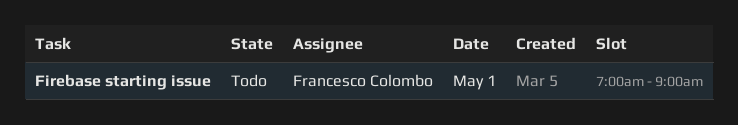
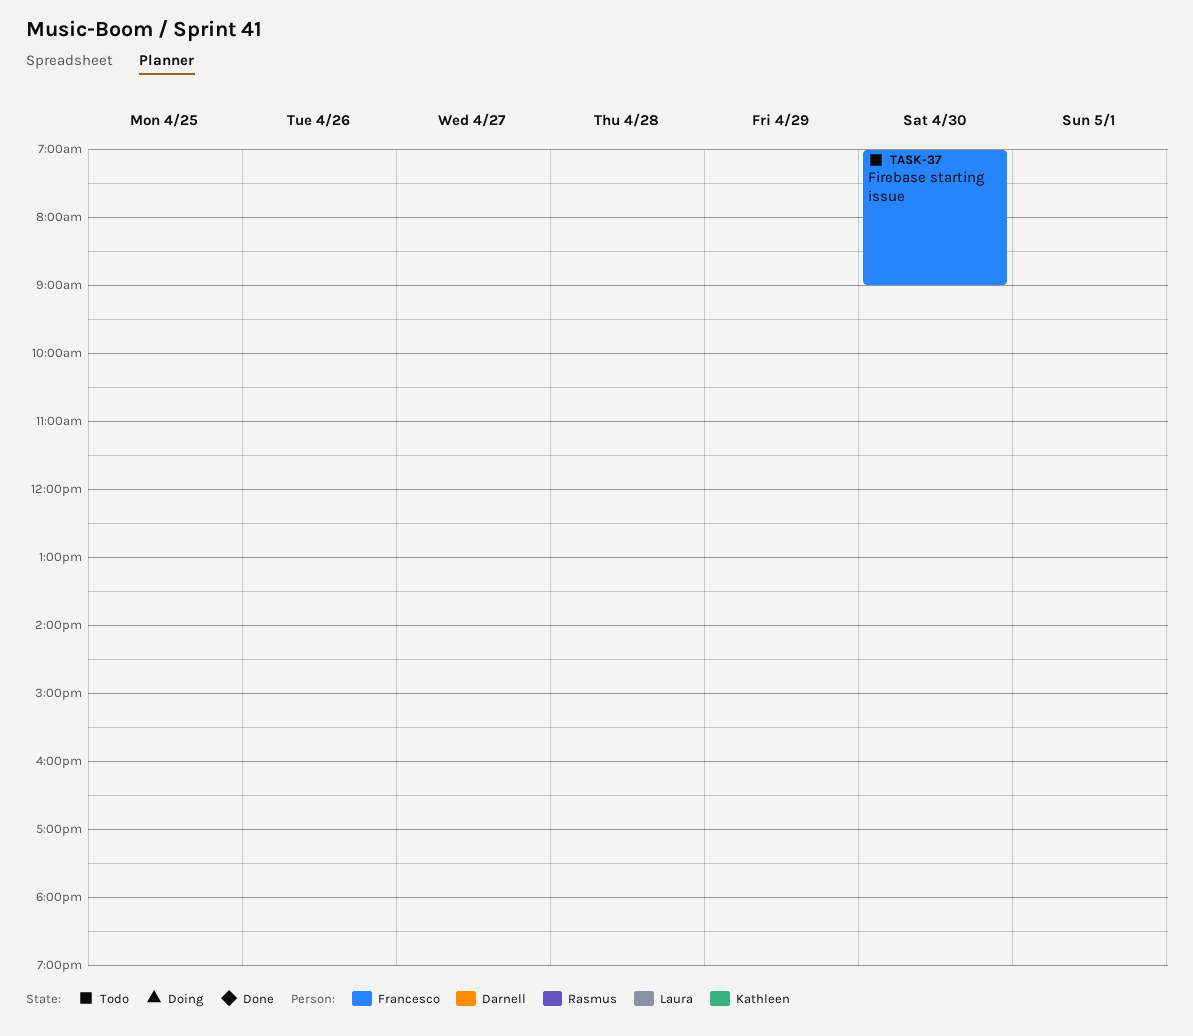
Firebase starting issue, day: May 1 -> Apr 30

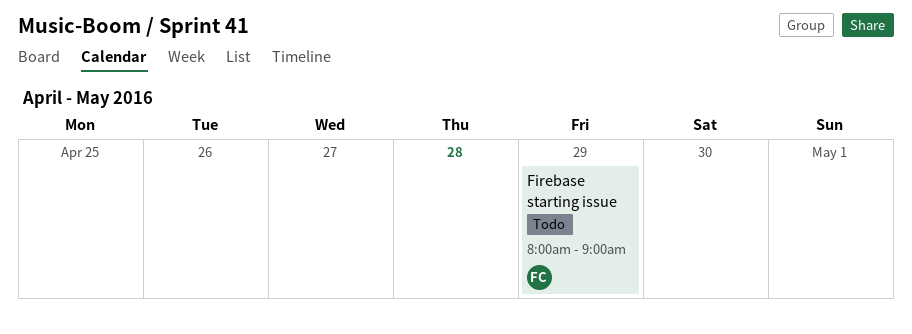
Firebase starting issue, day: Apr 30 -> Apr 29
Firebase starting issue, begins: 07:00 -> 08:00

